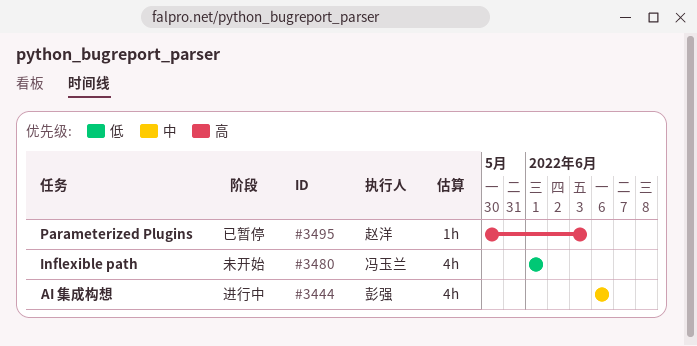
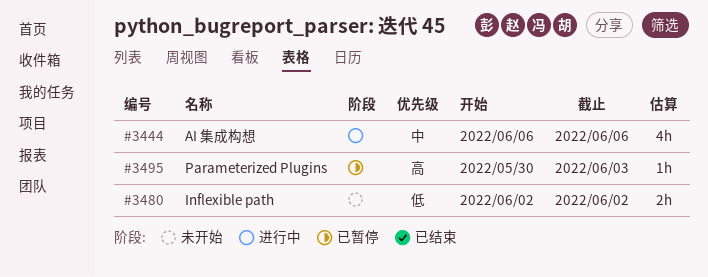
#3480, estimate: 4h -> 2h
#3480, start: Jun 1 -> Jun 2
#3480, due: Jun 1 -> Jun 2

